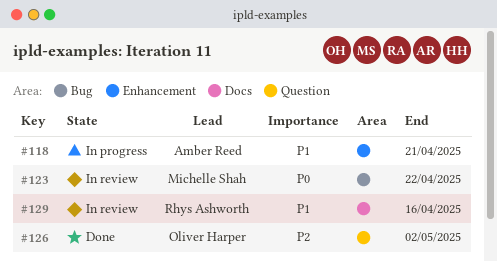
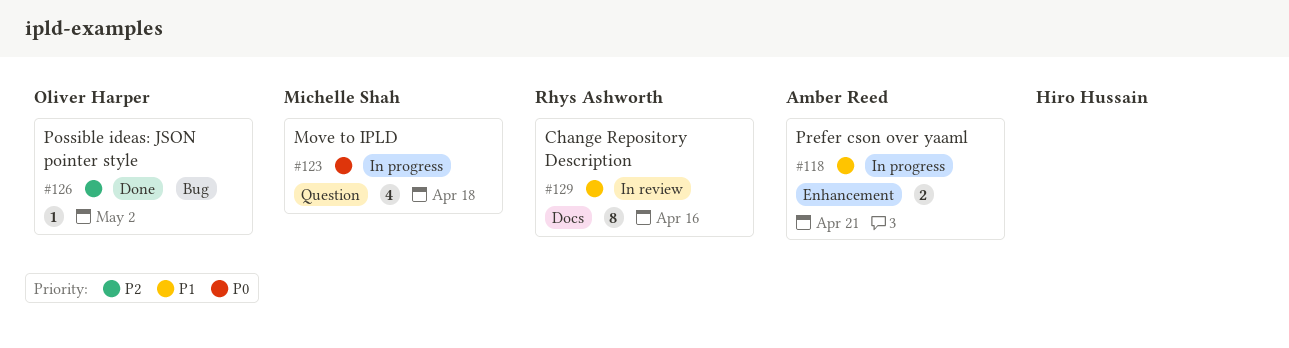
#123, status: In review -> In progress
#123, label: Bug -> Question
#123, due: Apr 22 -> Apr 18
#126, label: Question -> Bug

